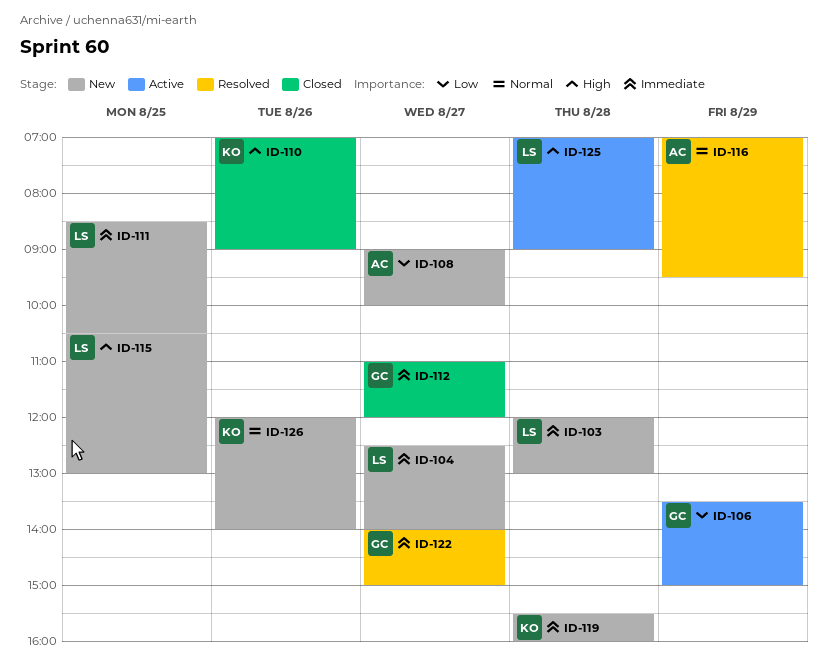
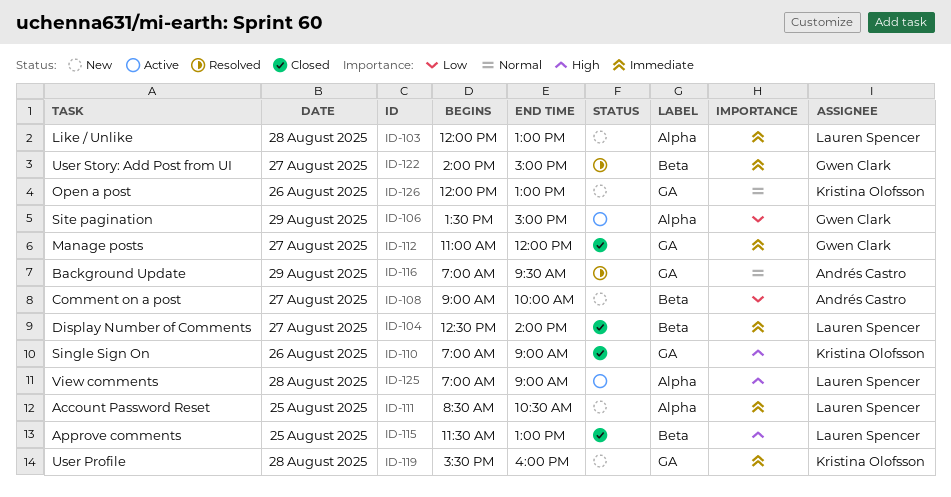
ID-104, status: New -> Closed
ID-115, status: New -> Closed
ID-115, begins: 10:30 -> 11:30
ID-126, ends: 14:00 -> 13:00

